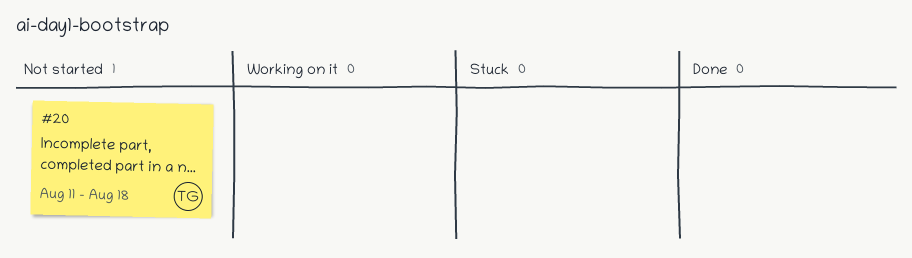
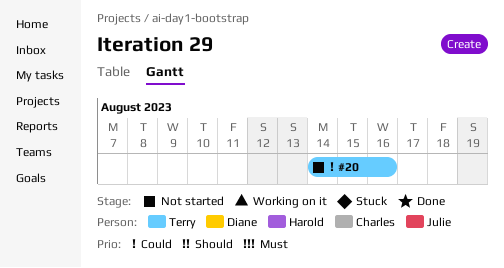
#20, start: Aug 11 -> Aug 14
#20, due: Aug 18 -> Aug 16

